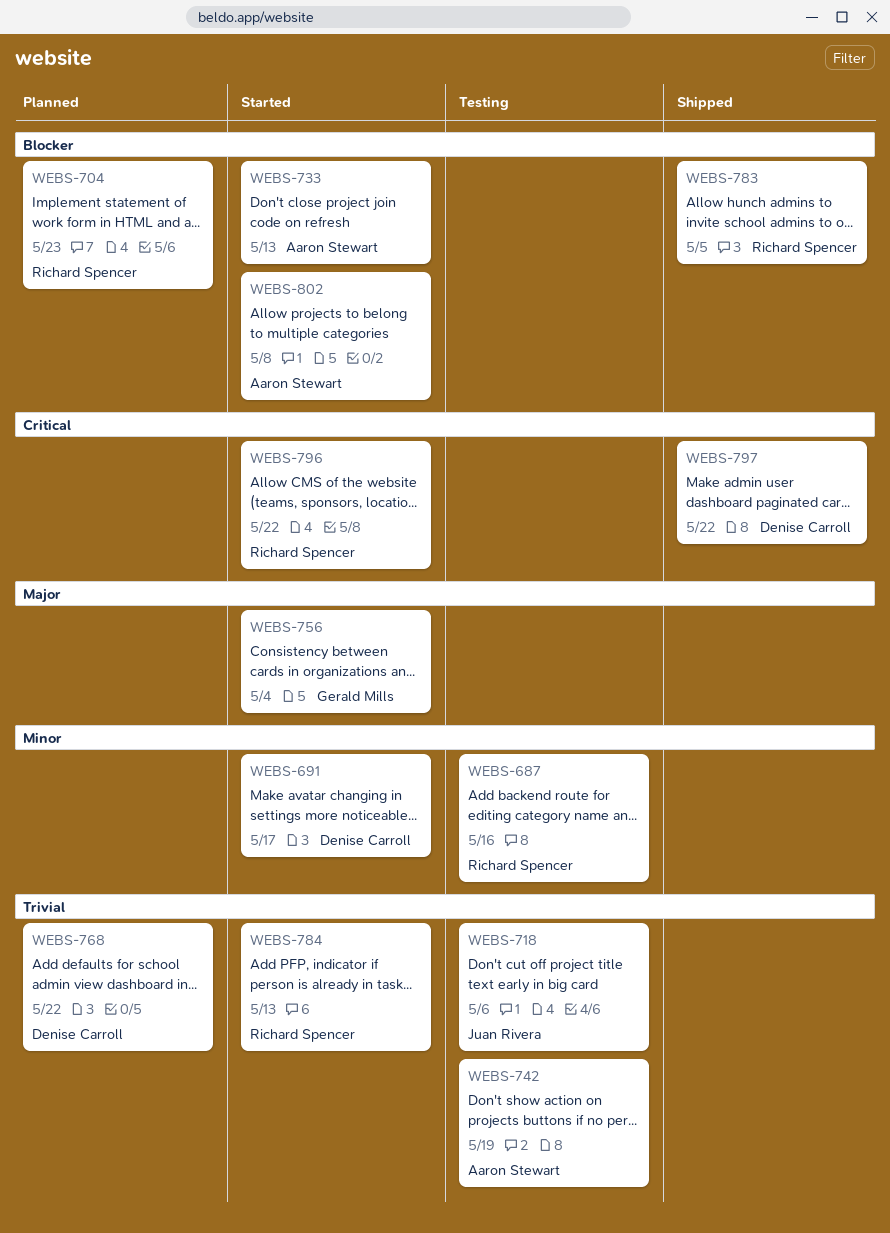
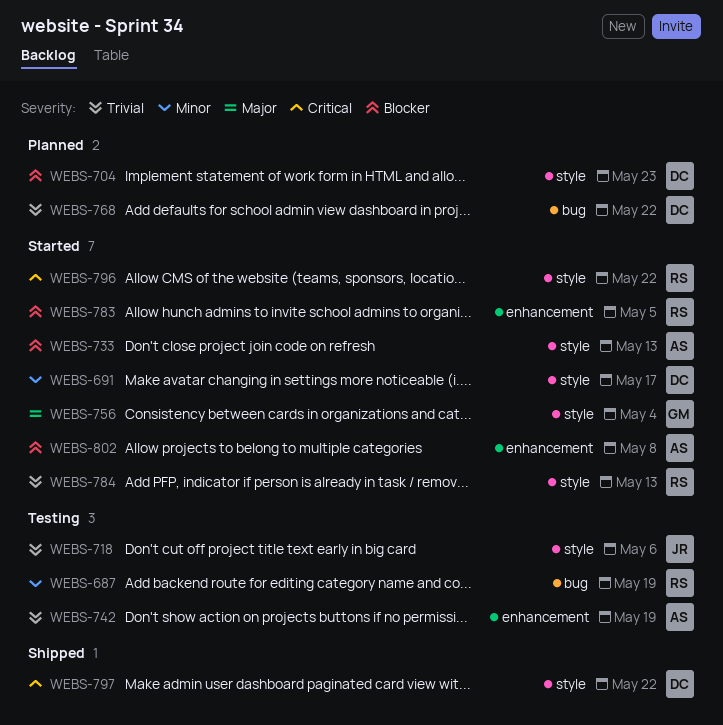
WEBS-687, due: May 16 -> May 19
WEBS-704, owner: Richard Spencer -> Denise Carroll
WEBS-783, status: Shipped -> Started

